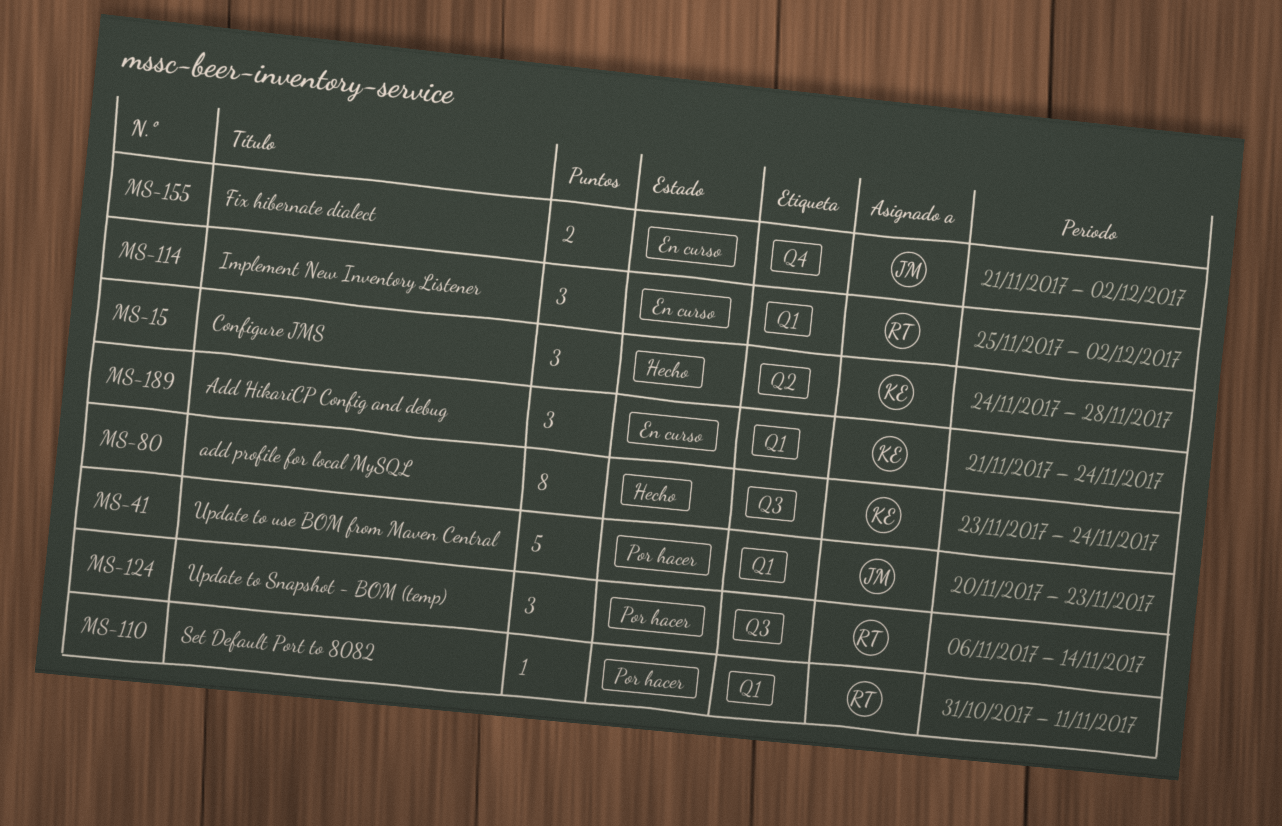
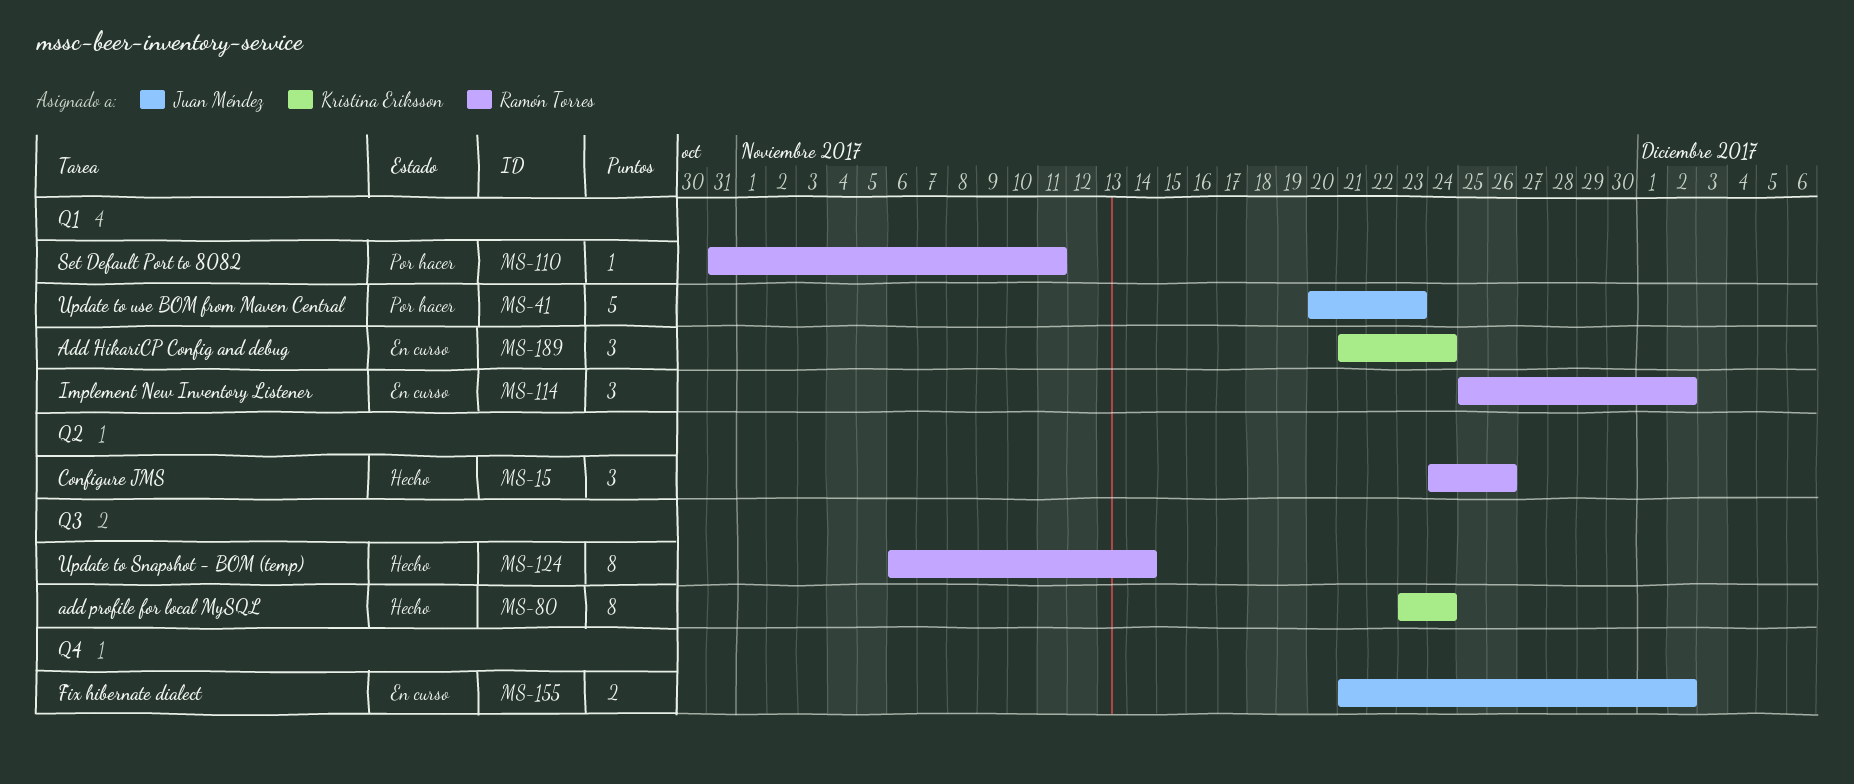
MS-15, owner: Kristina Eriksson -> Ramón Torres
MS-15, due: Nov 28 -> Nov 26
MS-124, status: Por hacer -> Hecho
MS-124, estimate: 3 -> 8

